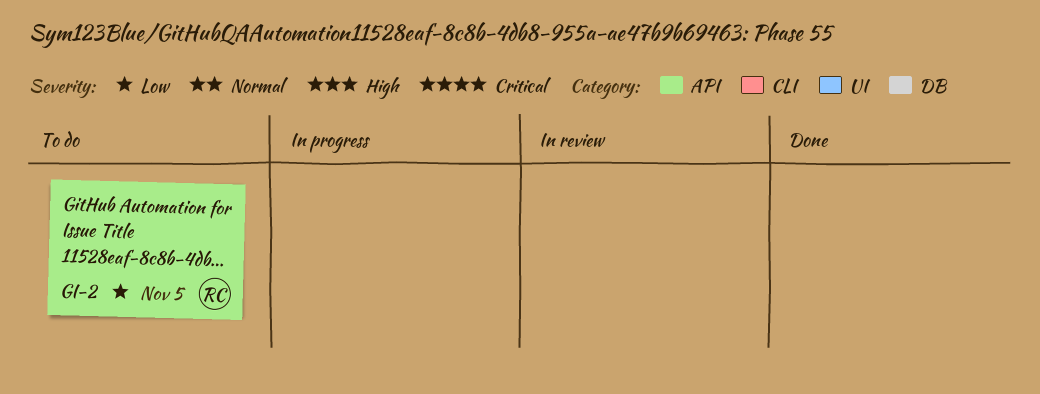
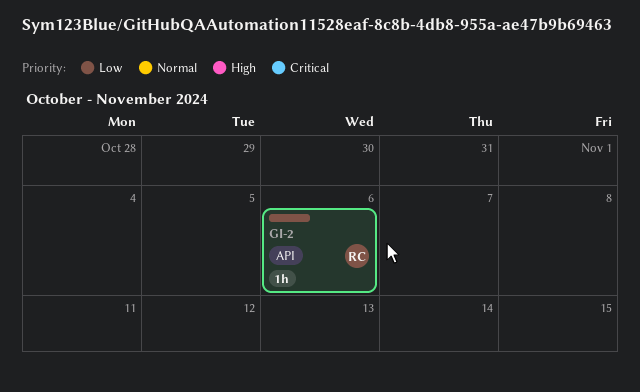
GI-2, due: Nov 5 -> Nov 6

